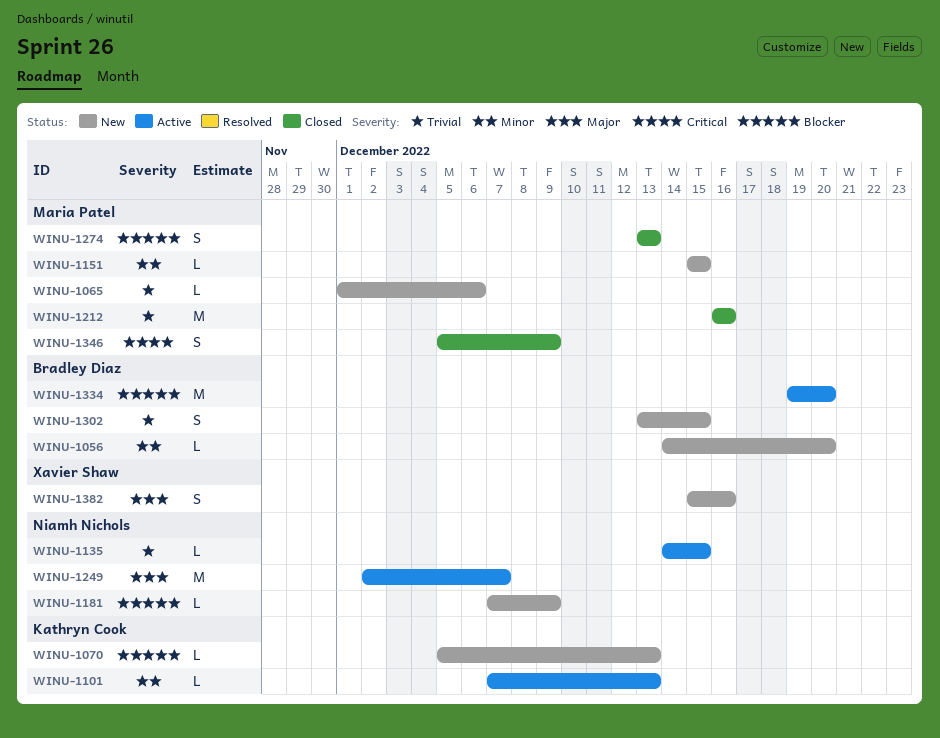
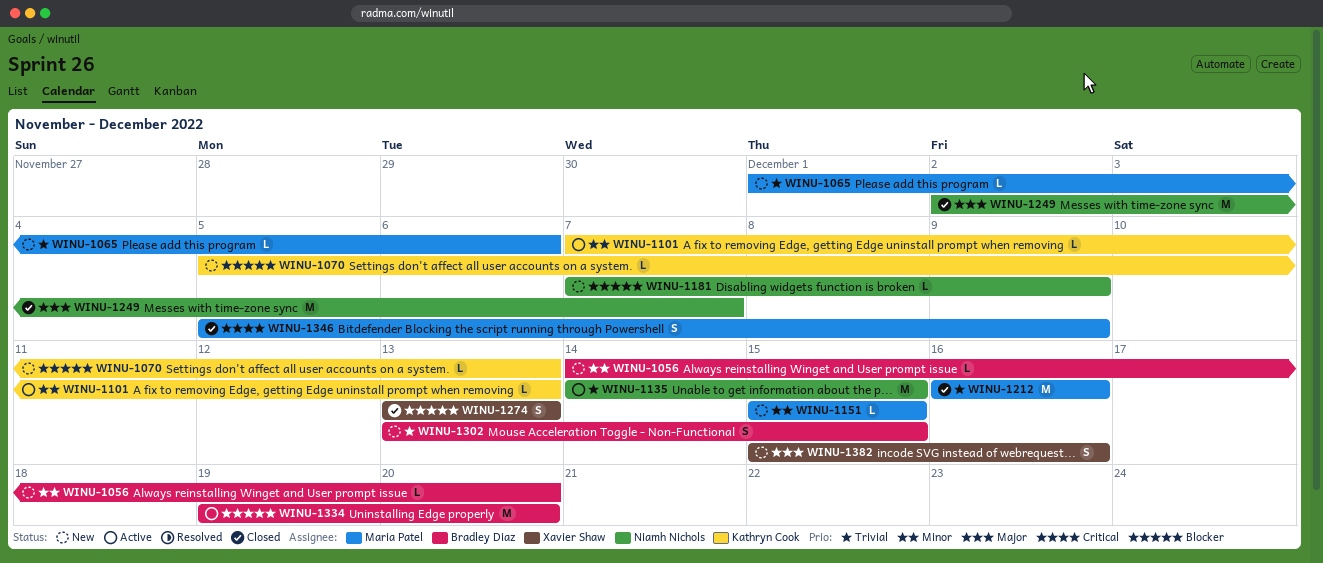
WINU-1135, estimate: L -> M
WINU-1249, status: Active -> Closed
WINU-1274, owner: Maria Patel -> Xavier Shaw

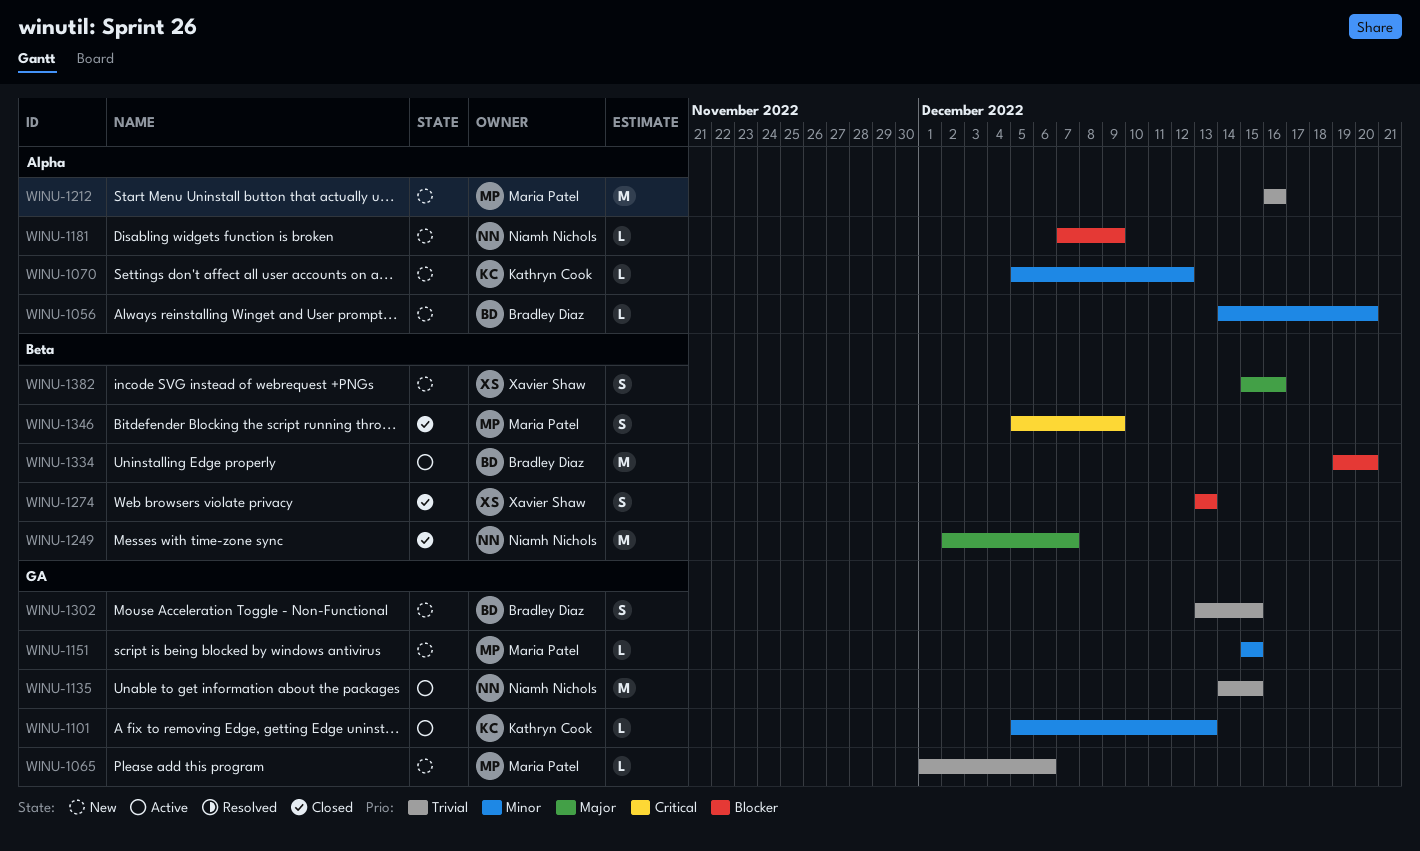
WINU-1070, priority: Blocker -> Minor
WINU-1070, due: Dec 13 -> Dec 12
WINU-1101, start: Dec 7 -> Dec 5
WINU-1212, status: Closed -> New

